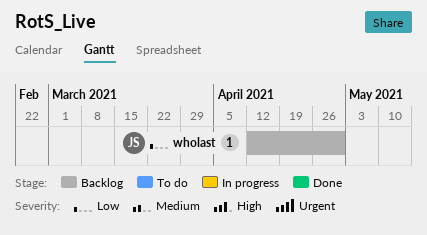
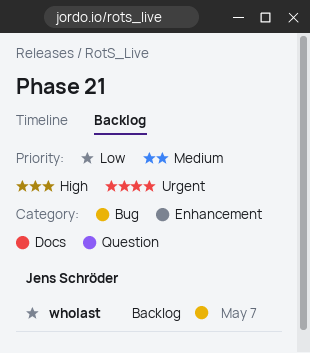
wholast, due: Apr 30 -> May 7

